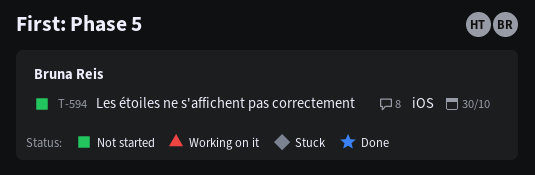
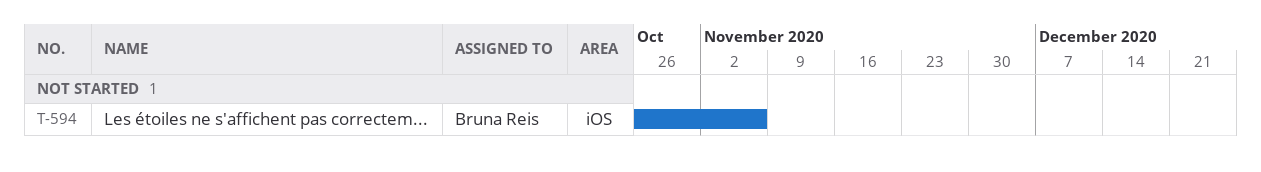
T-594, due: Oct 30 -> Nov 6

